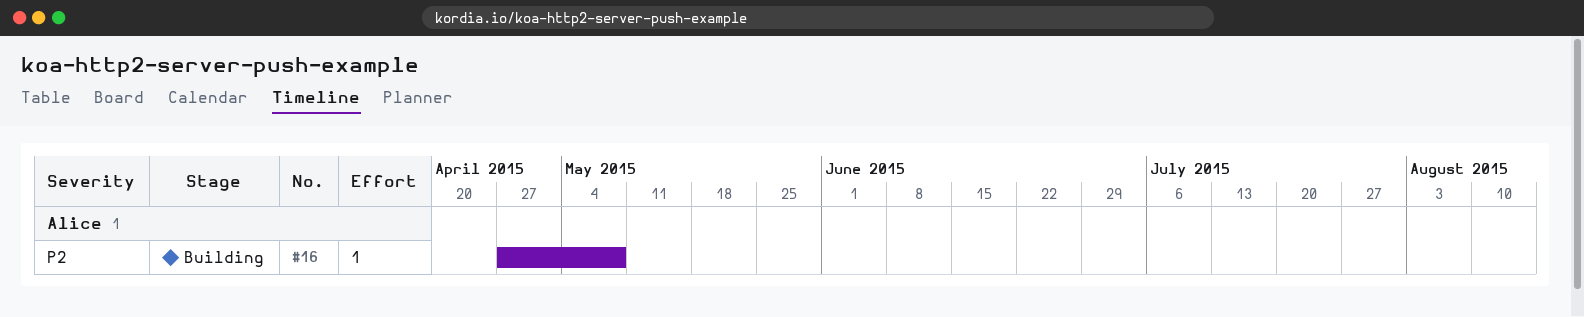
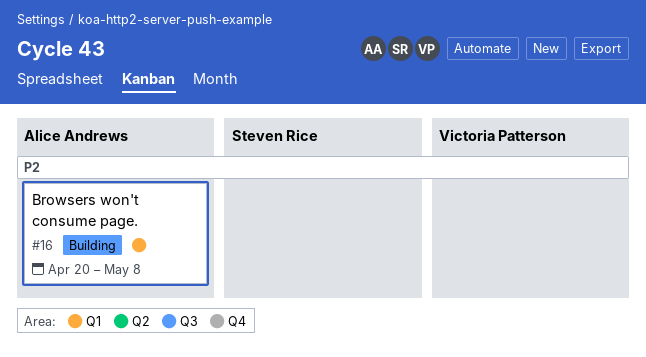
#16, start: Apr 27 -> Apr 20

